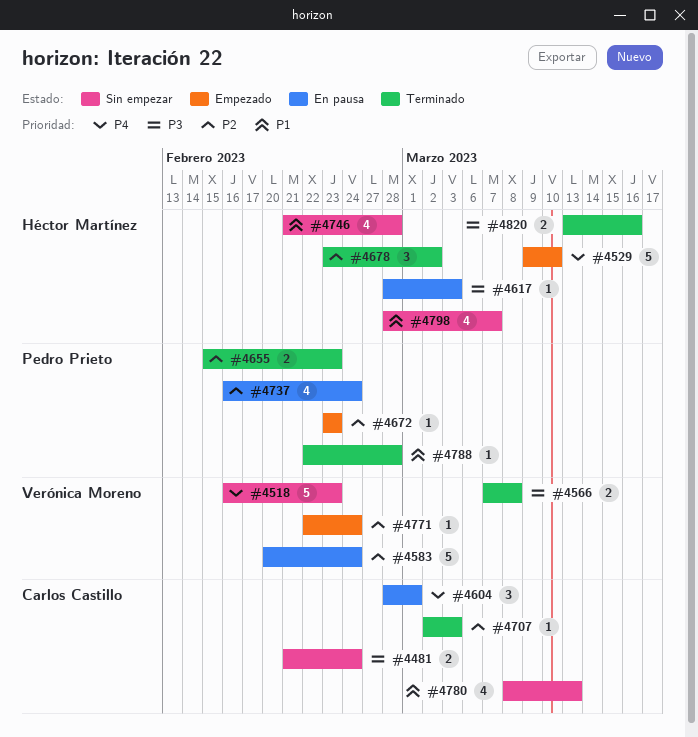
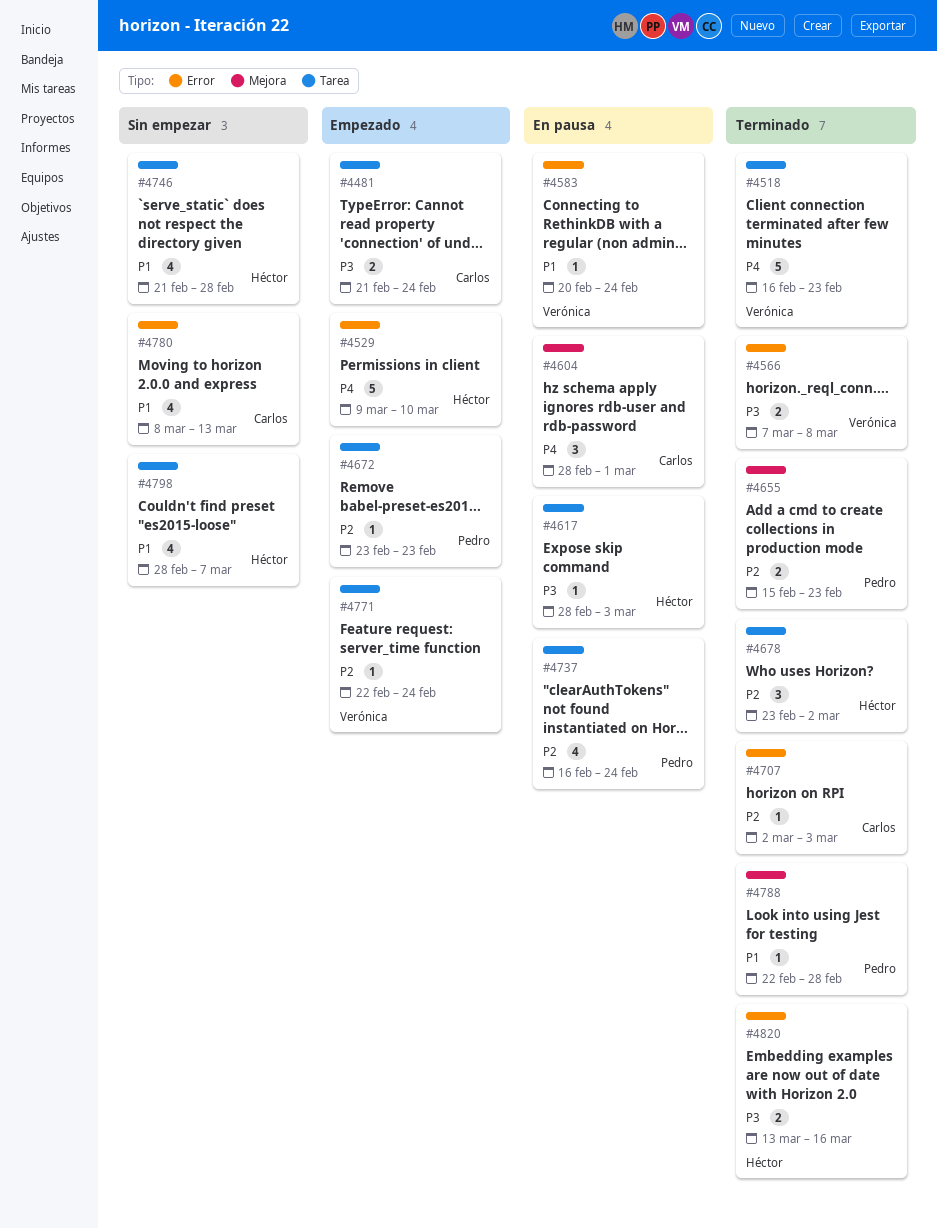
#4481, status: Sin empezar -> Empezado
#4518, status: Sin empezar -> Terminado
#4583, priority: P2 -> P1
#4583, estimate: 5 -> 1

